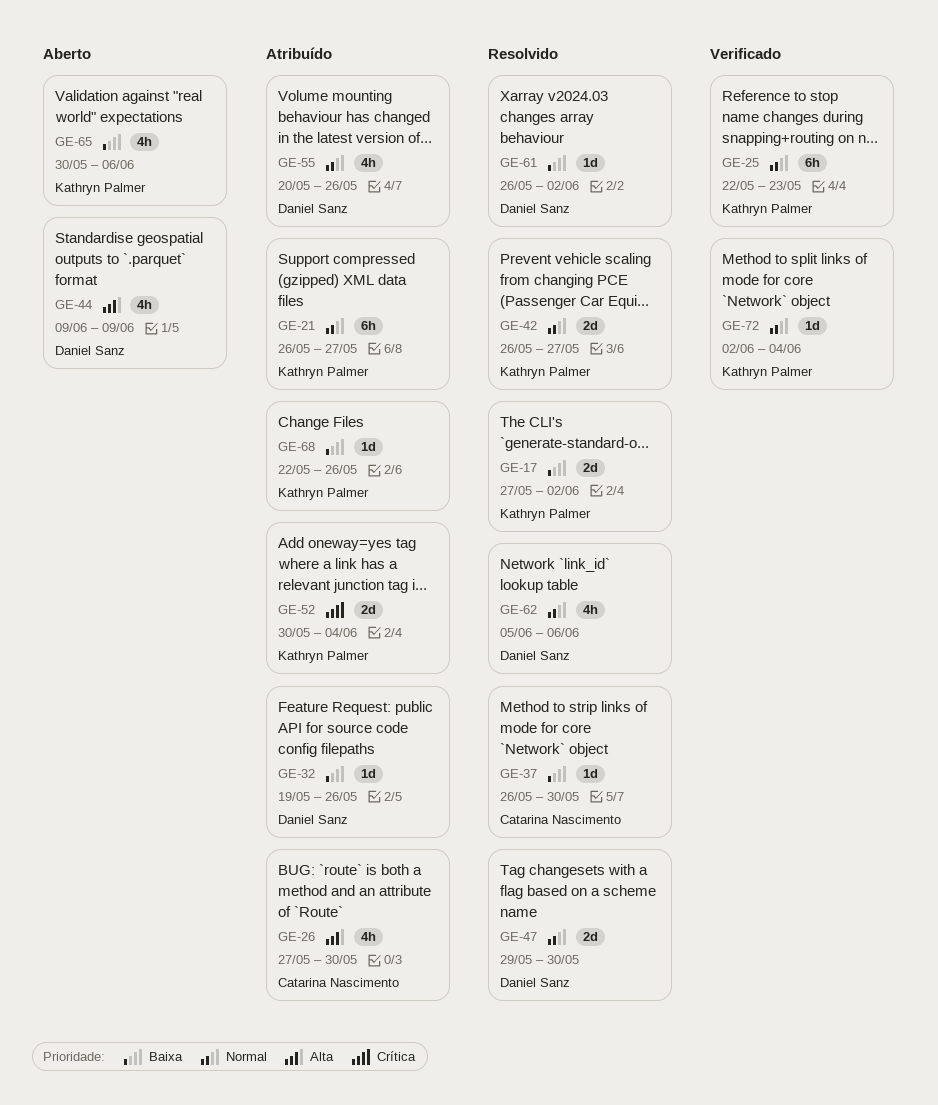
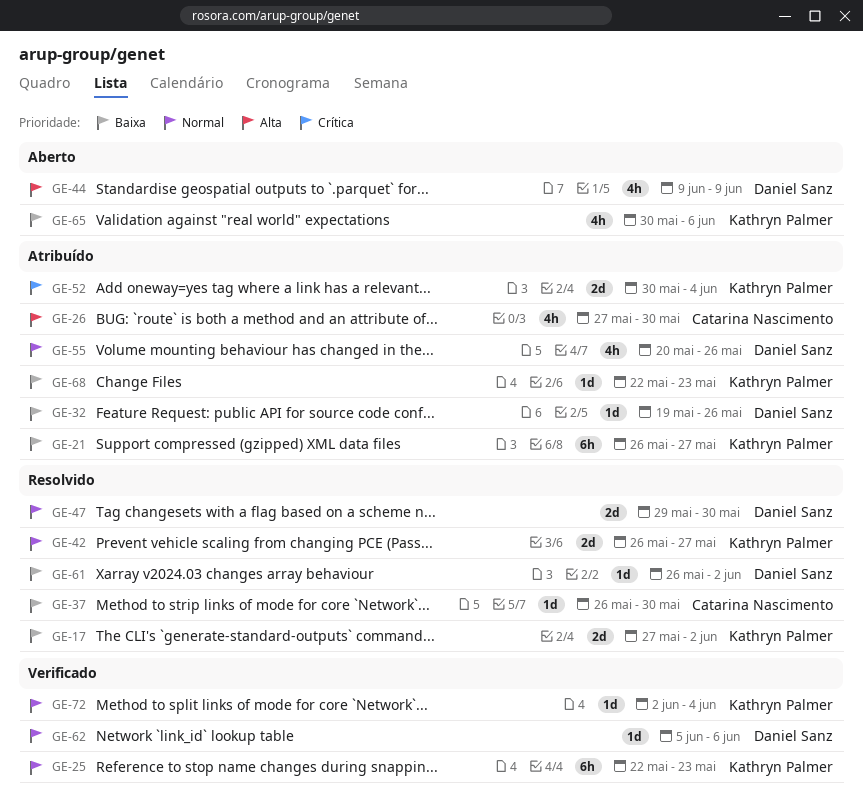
GE-21, priority: Normal -> Baixa
GE-62, status: Resolvido -> Verificado
GE-62, estimate: 4h -> 1d
GE-68, due: May 26 -> May 23

